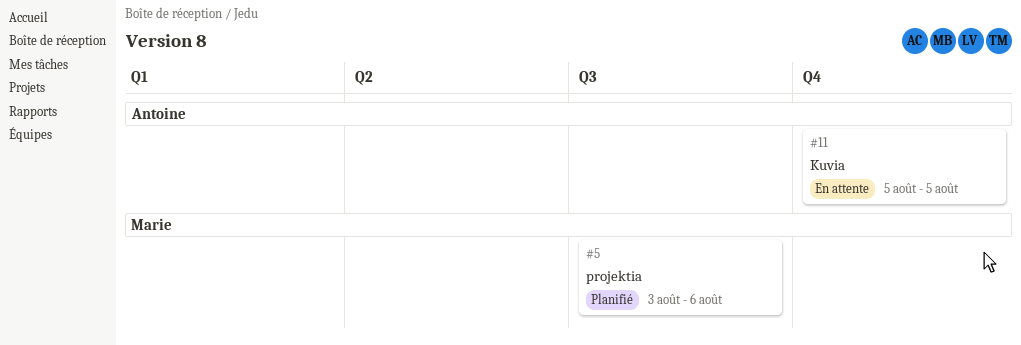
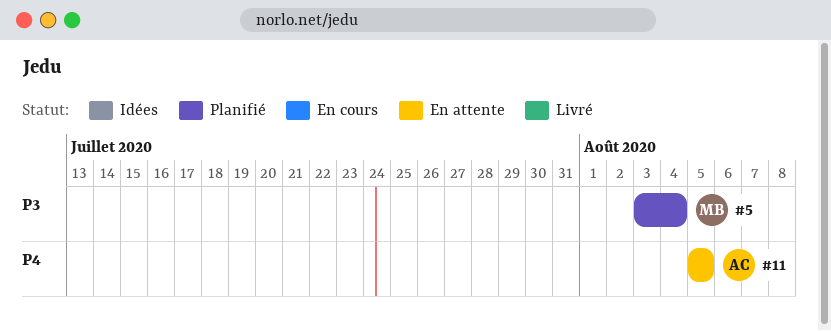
#5, due: Aug 6 -> Aug 4

